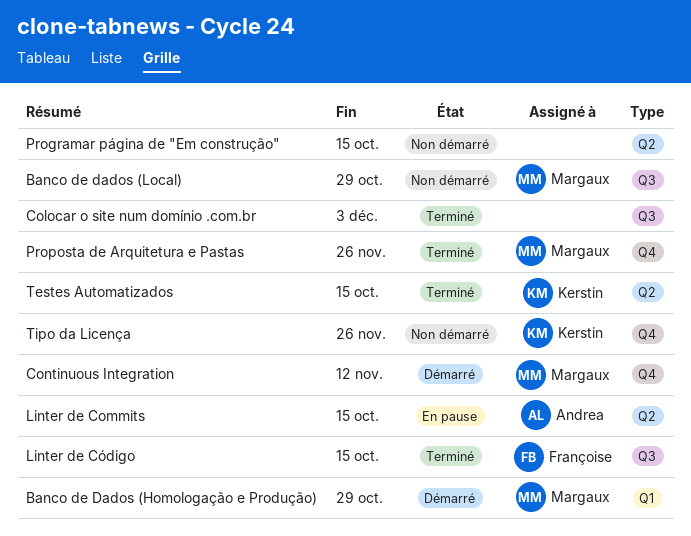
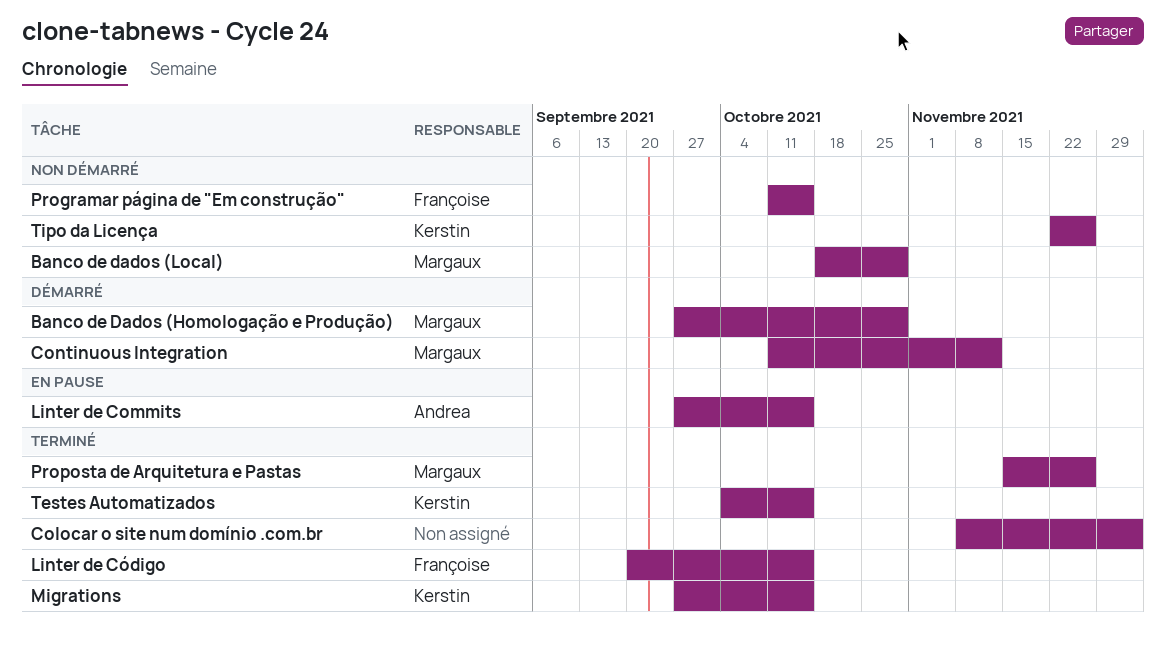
Migrations: none -> present
Programar página de "Em construção", owner: none -> Françoise

